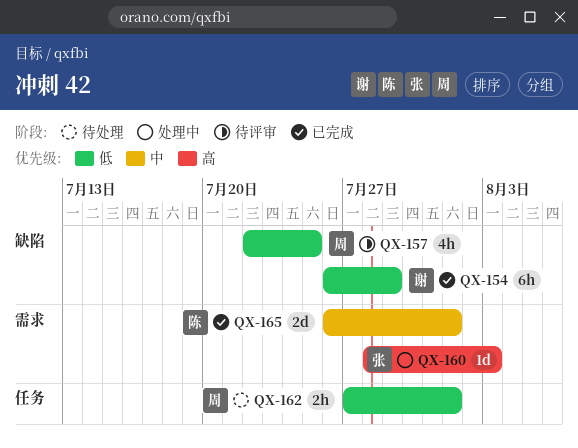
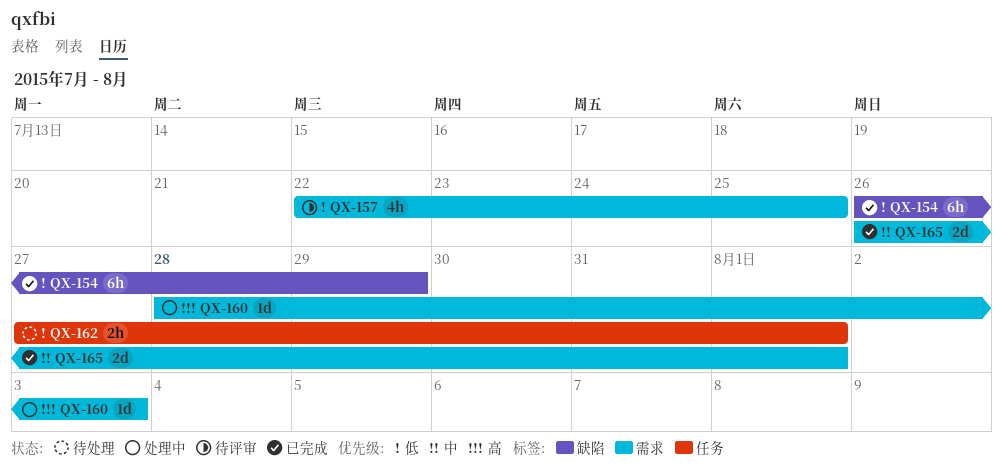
QX-157, label: 缺陷 -> 需求

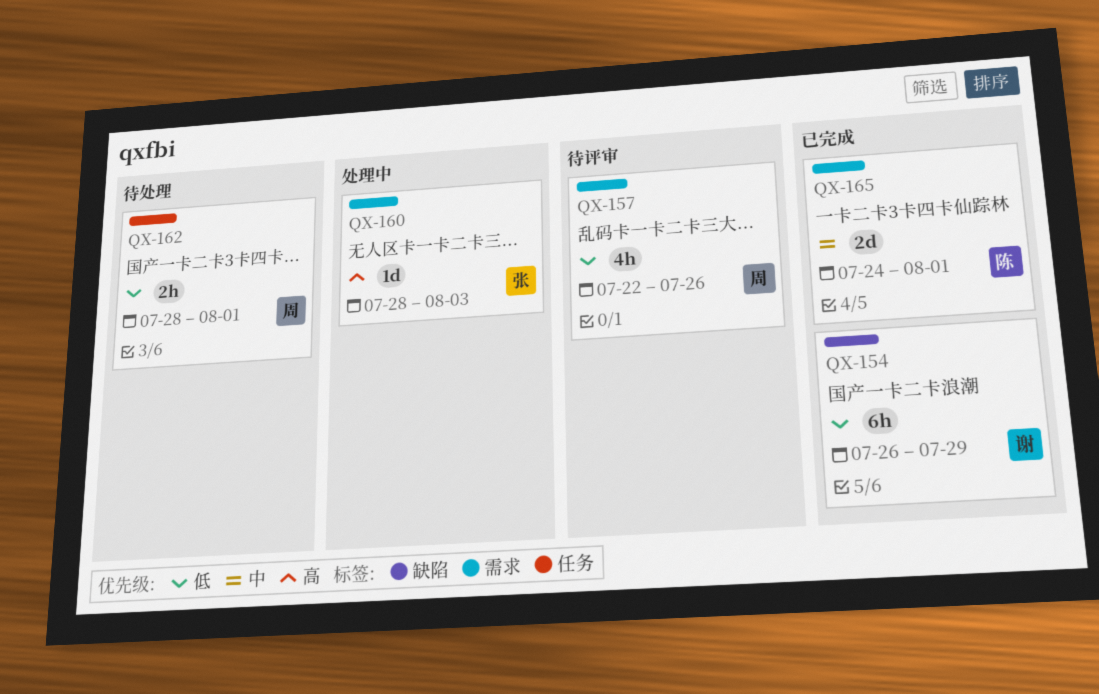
QX-157, due: Jul 25 -> Jul 26
QX-162, start: Jul 27 -> Jul 28
QX-165, start: Jul 26 -> Jul 24

